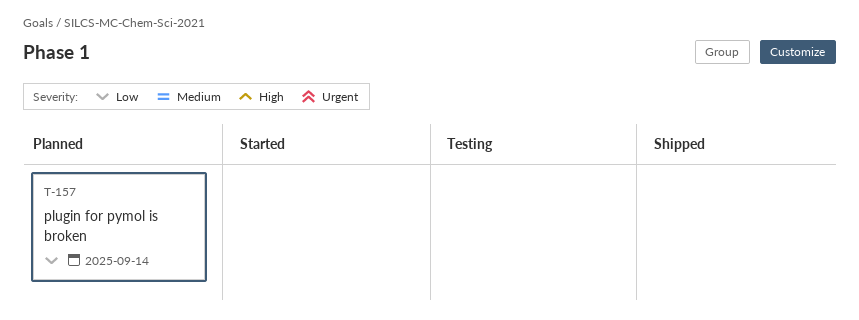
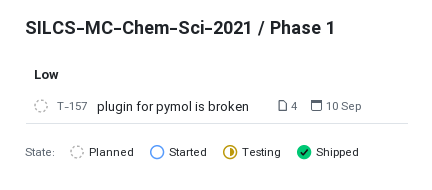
T-157, due: Sep 14 -> Sep 10

